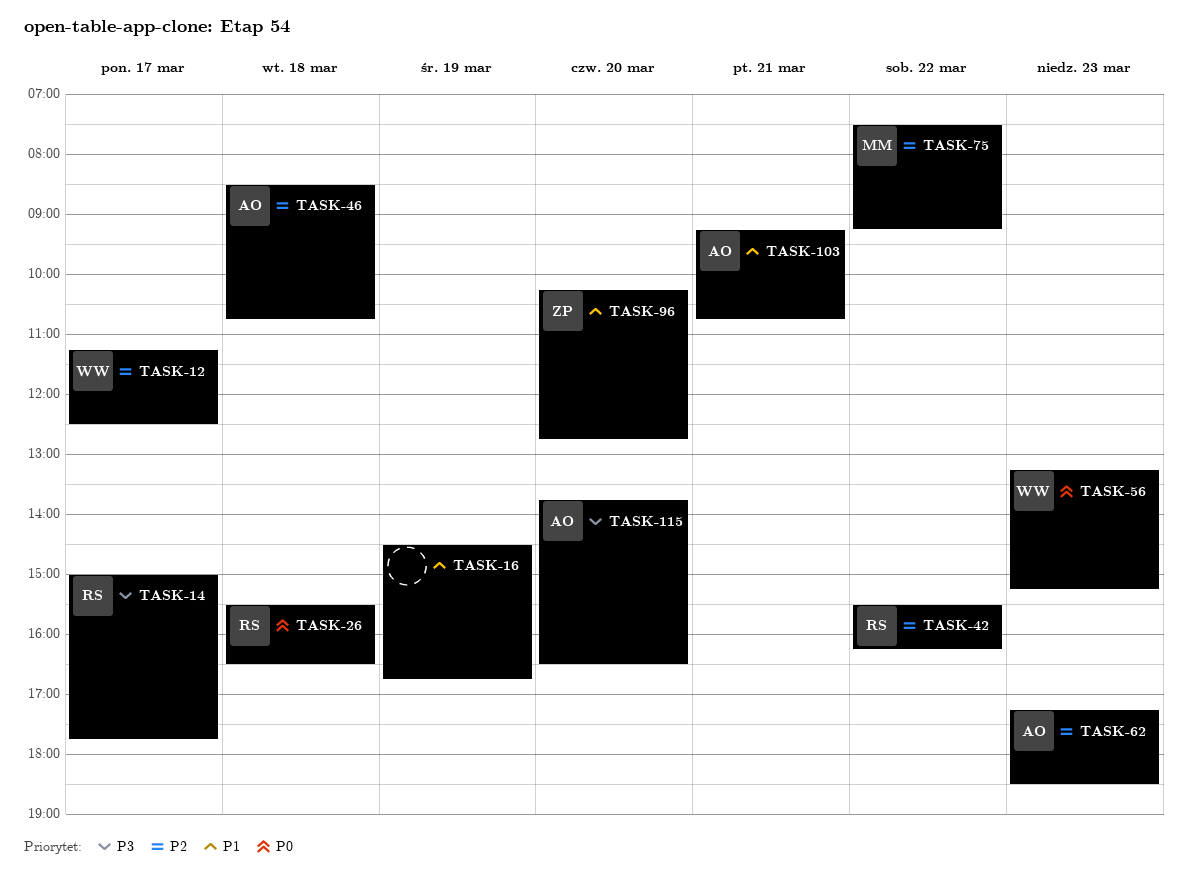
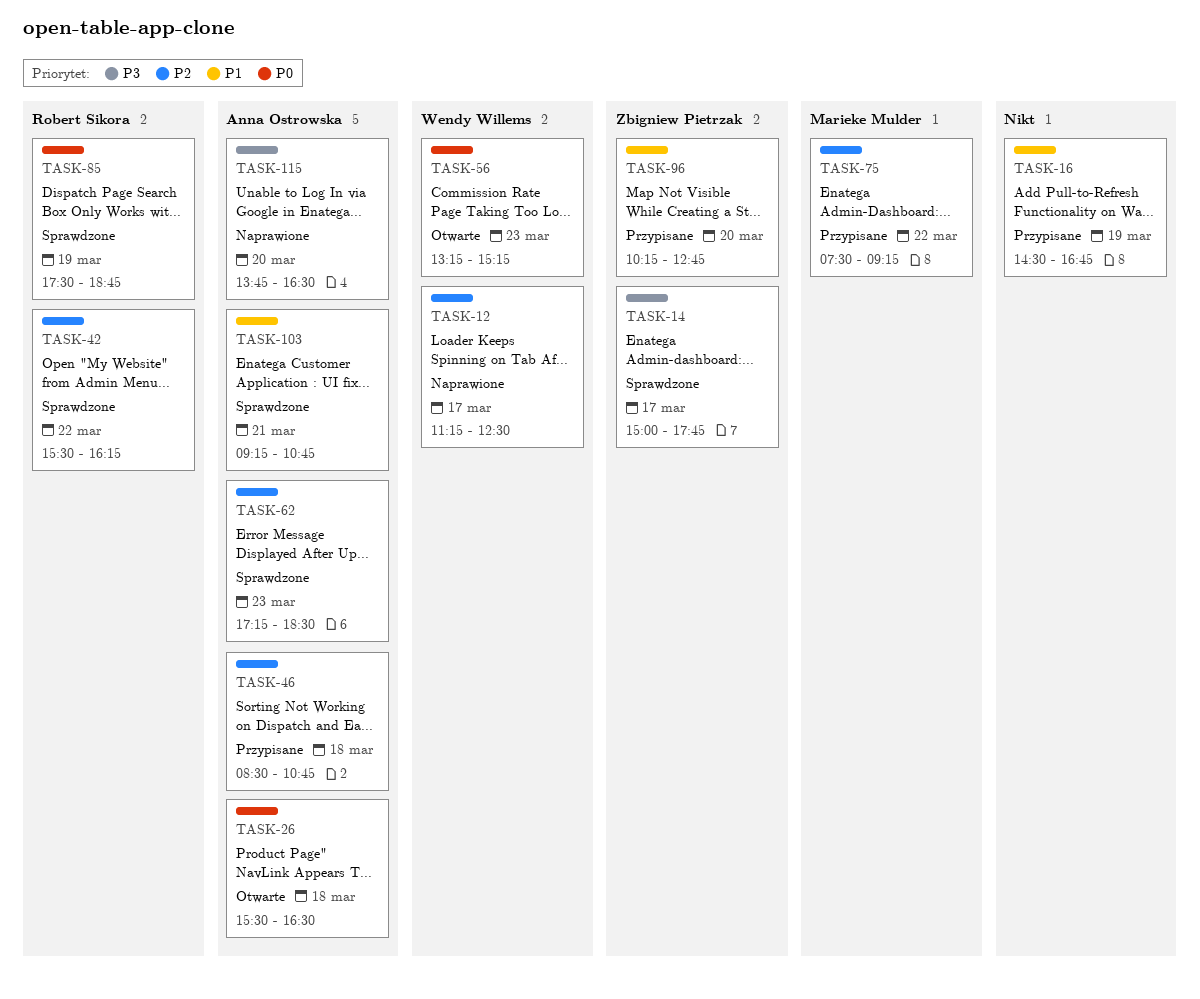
TASK-14, owner: Robert Sikora -> Zbigniew Pietrzak
TASK-26, owner: Robert Sikora -> Anna Ostrowska
TASK-85: none -> present

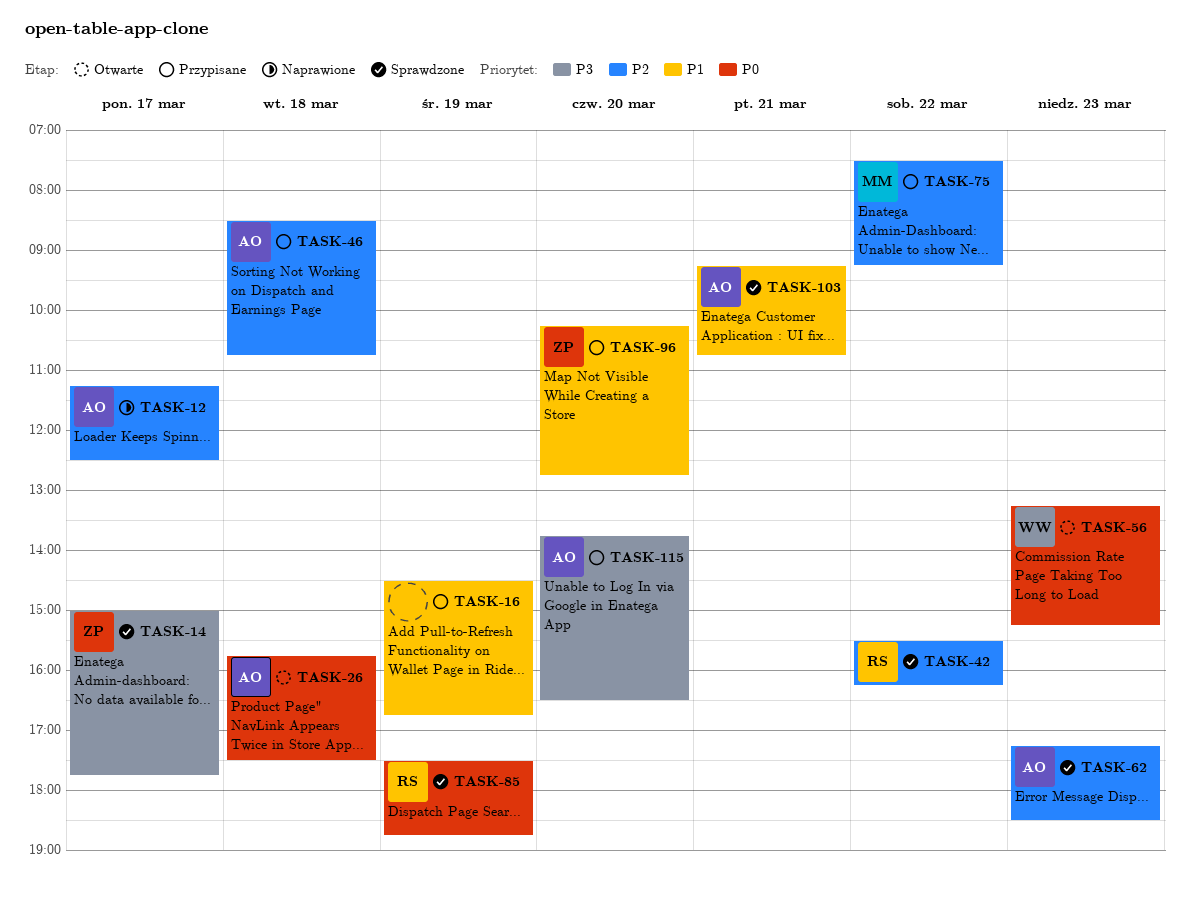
TASK-12, owner: Wendy Willems -> Anna Ostrowska
TASK-26, begins: 15:30 -> 15:45
TASK-26, ends: 16:30 -> 17:30
TASK-115, status: Naprawione -> Przypisane

